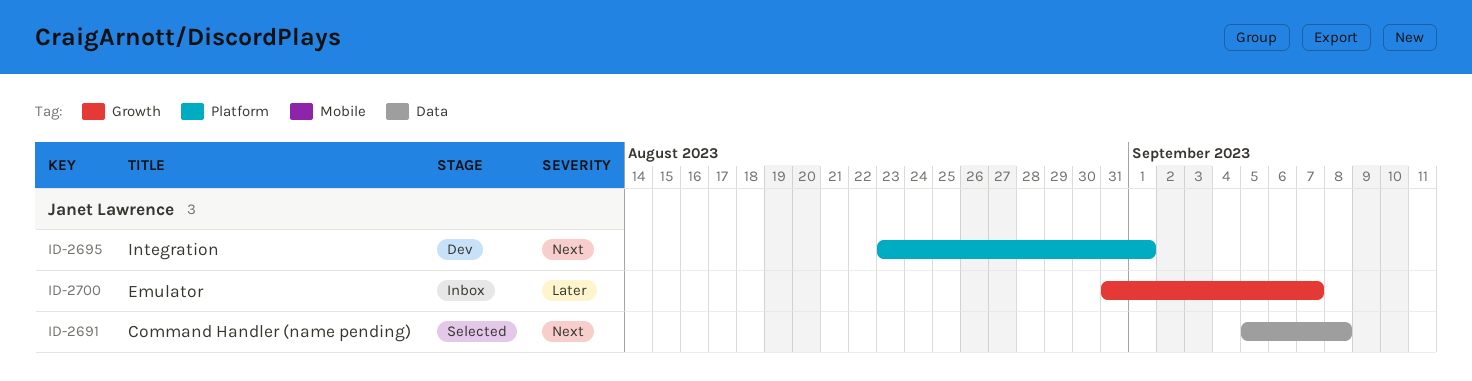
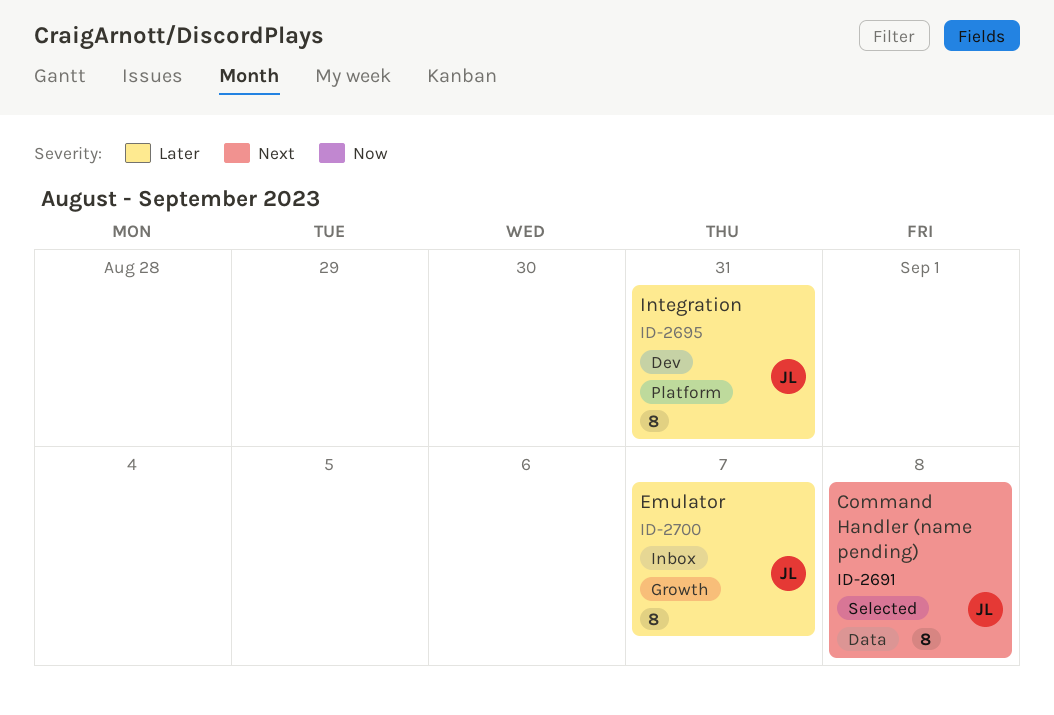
ID-2695, priority: Next -> Later
ID-2695, due: Sep 1 -> Aug 31

